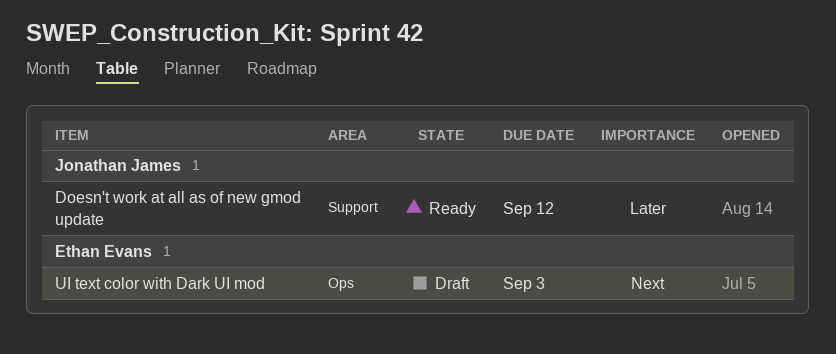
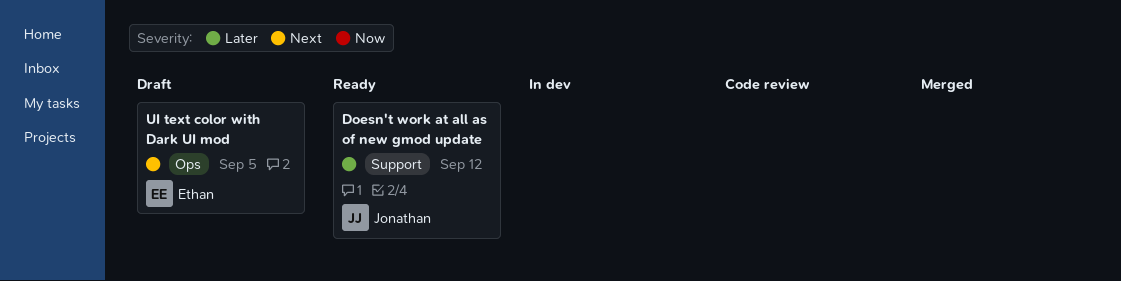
UI text color with Dark UI mod, due: Sep 3 -> Sep 5

